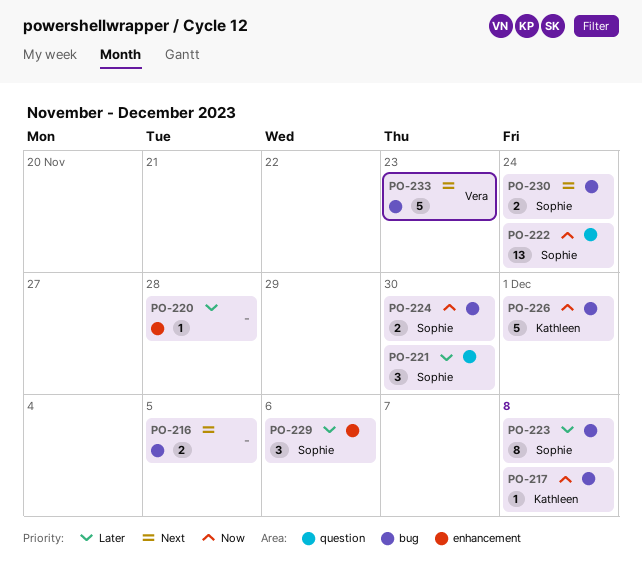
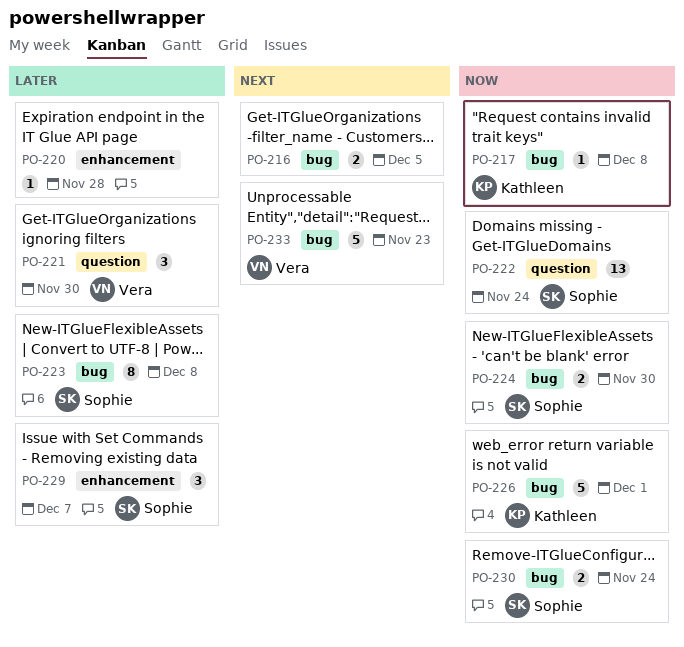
PO-221, owner: Sophie -> Vera
PO-229, due: Dec 6 -> Dec 7
PO-230, priority: Next -> Now

